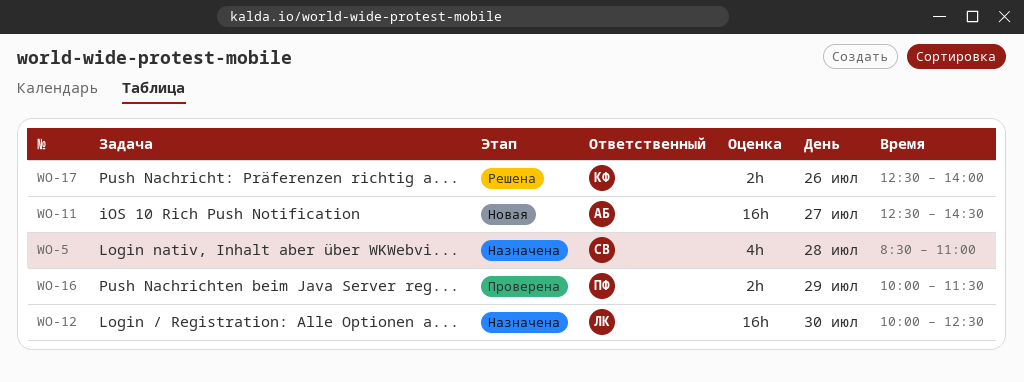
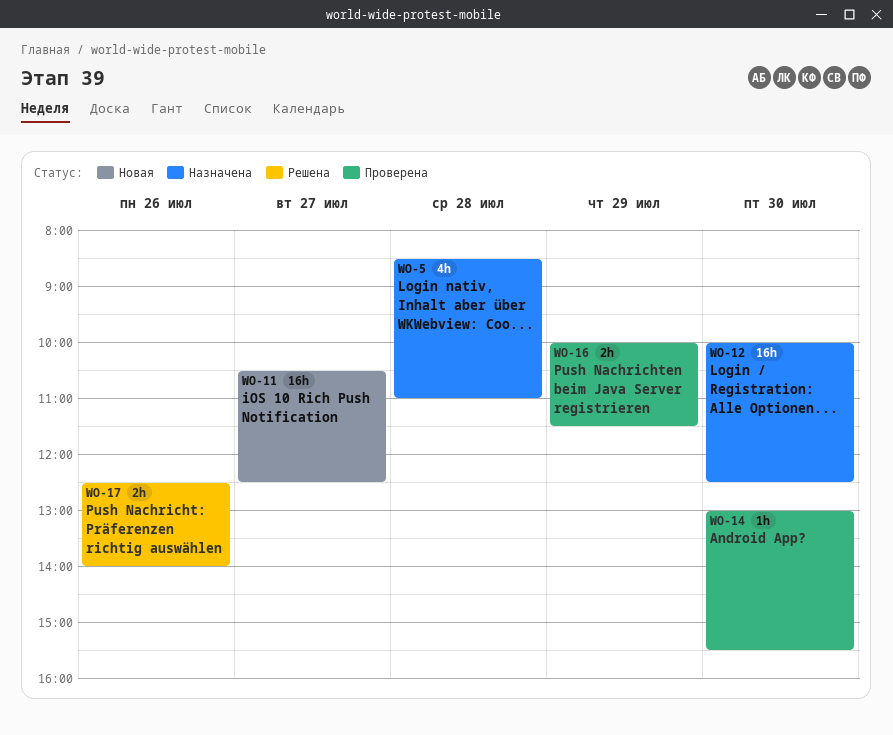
WO-11, begins: 12:30 -> 10:30
WO-11, ends: 14:30 -> 12:30
WO-14: none -> present

